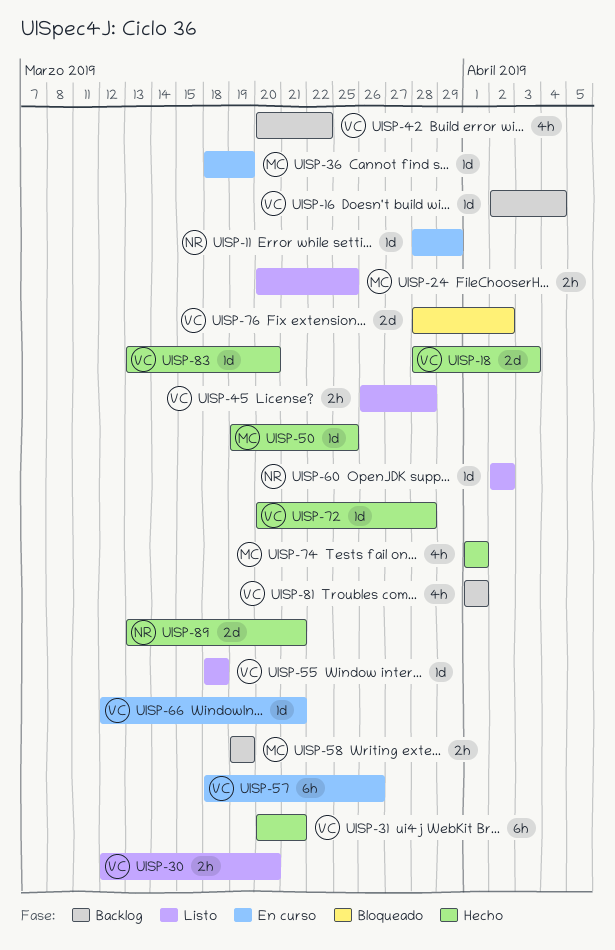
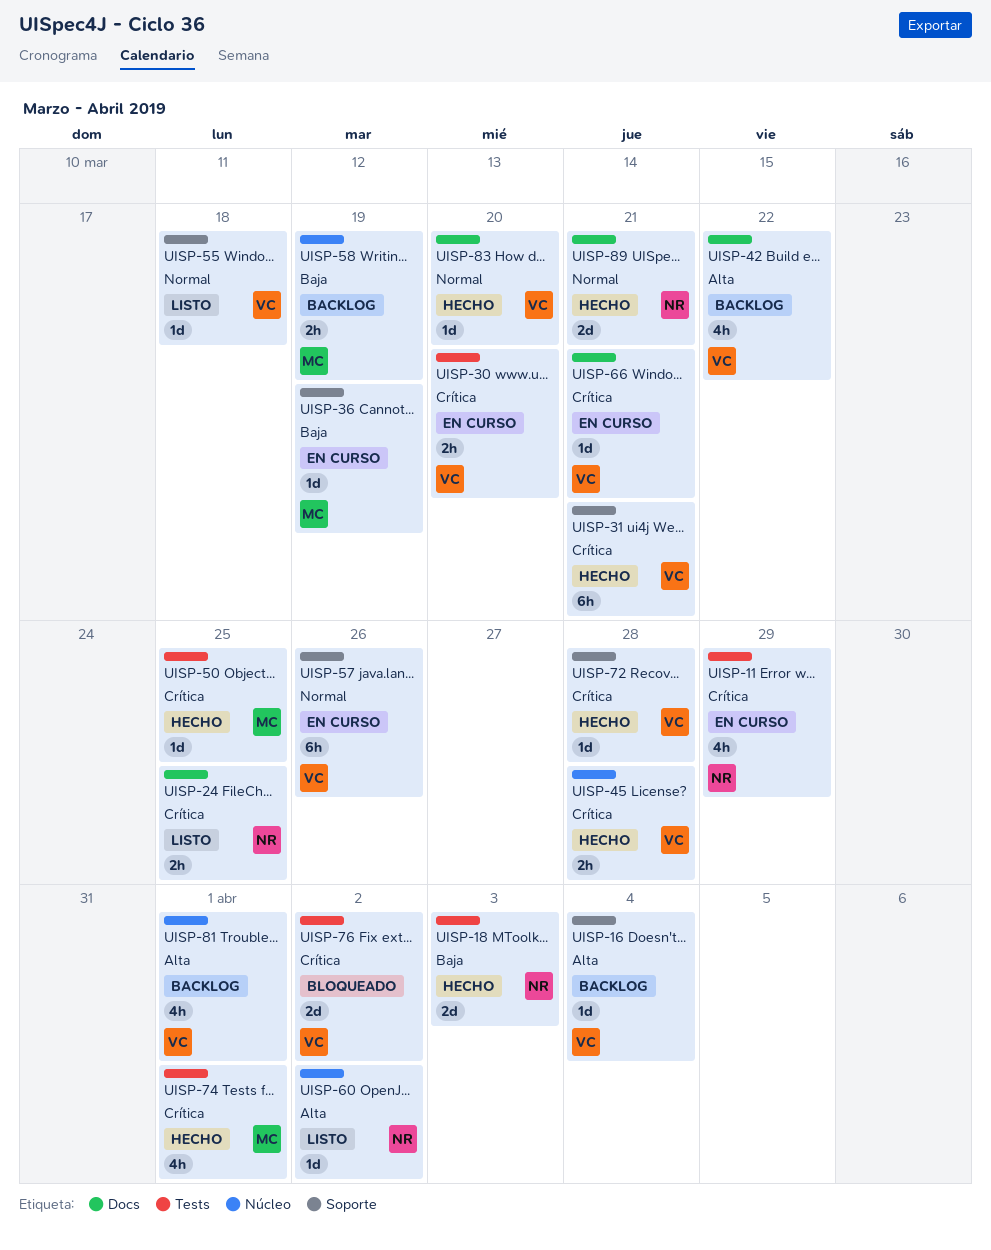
UISP-11, estimate: 1d -> 4h
UISP-18, owner: VC -> NR
UISP-24, owner: MC -> NR
UISP-30, status: Listo -> En curso
UISP-45, status: Listo -> Hecho

